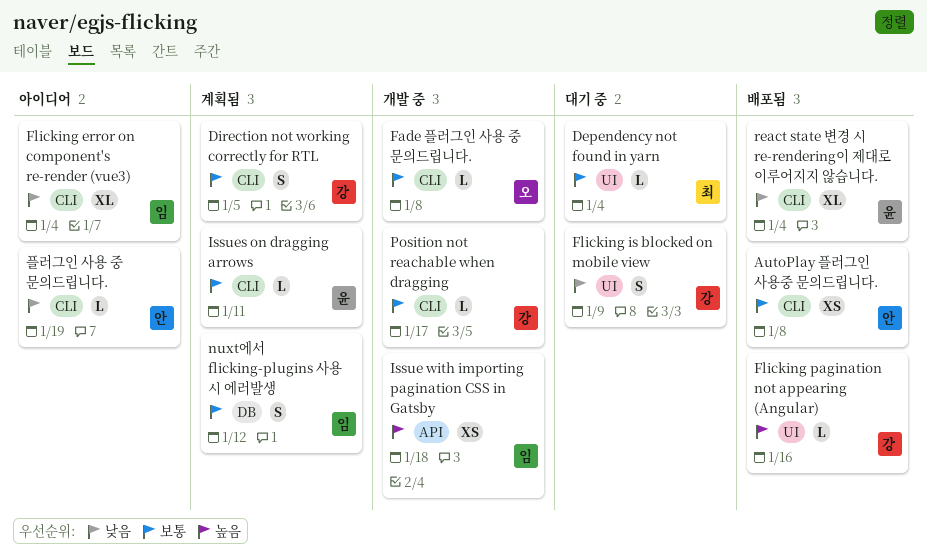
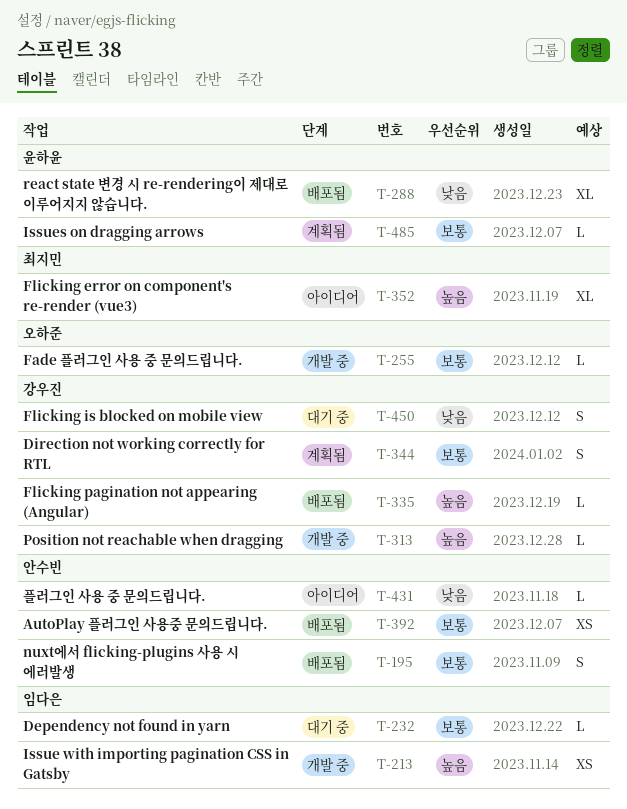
Dependency not found in yarn, owner: 최지민 -> 임다은
Flicking error on component's re-render (vue3), owner: 임다은 -> 최지민
Flicking error on component's re-render (vue3), priority: 낮음 -> 높음
nuxt에서 flicking-plugins 사용 시 에러발생, status: 계획됨 -> 배포됨
nuxt에서 flicking-plugins 사용 시 에러발생, owner: 임다은 -> 안수빈
Position not reachable when dragging, priority: 보통 -> 높음

